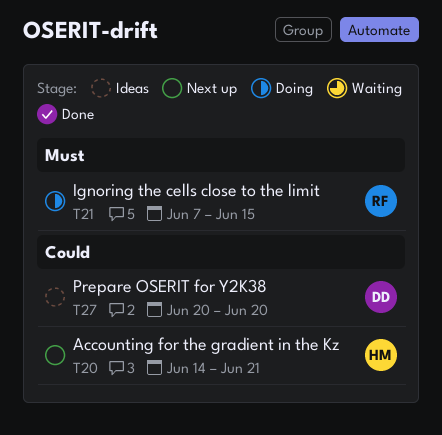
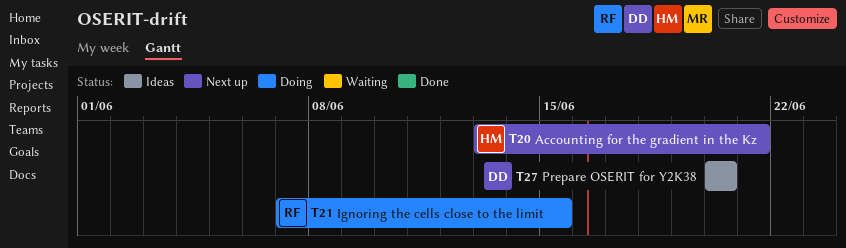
T20, start: Jun 14 -> Jun 13

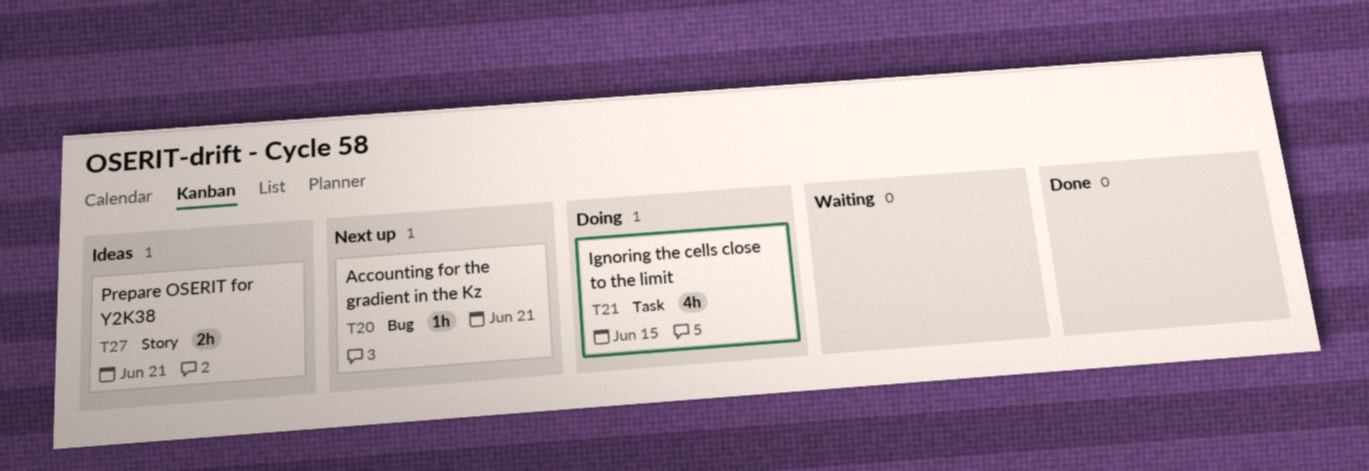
T27, due: Jun 20 -> Jun 21

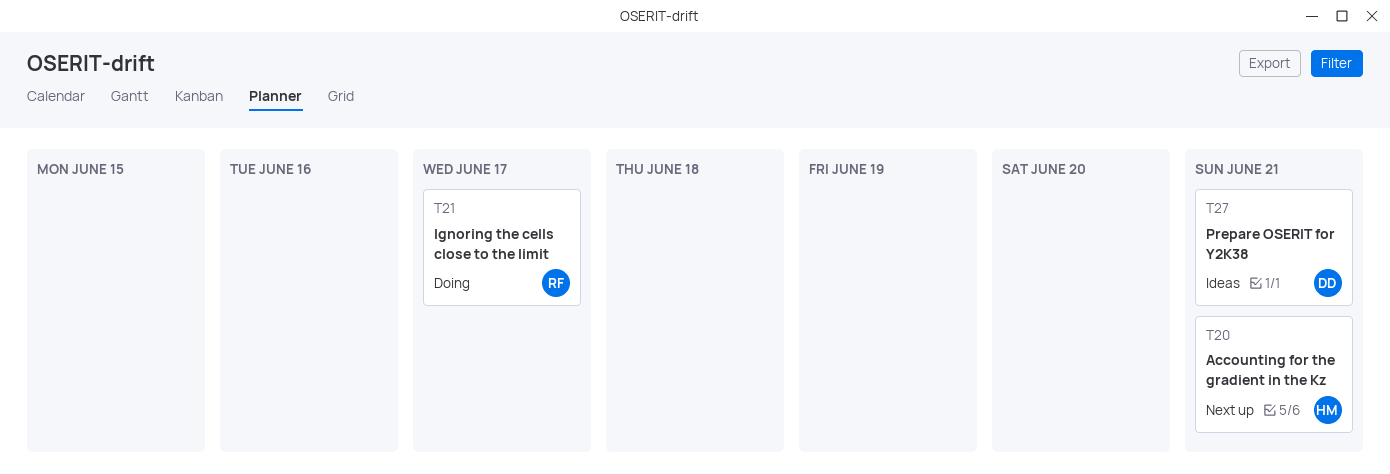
T21, due: Jun 15 -> Jun 17

